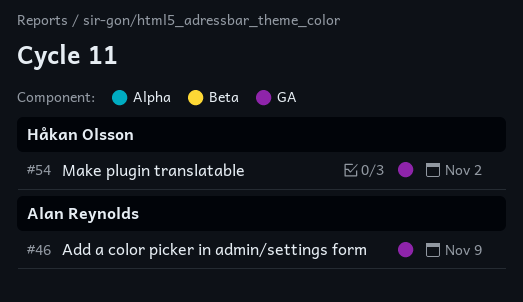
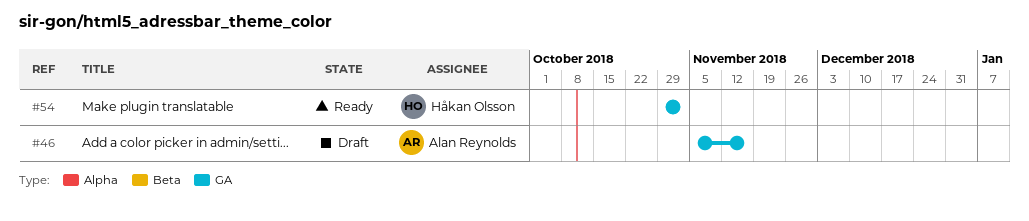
#46, due: Nov 9 -> Nov 16

